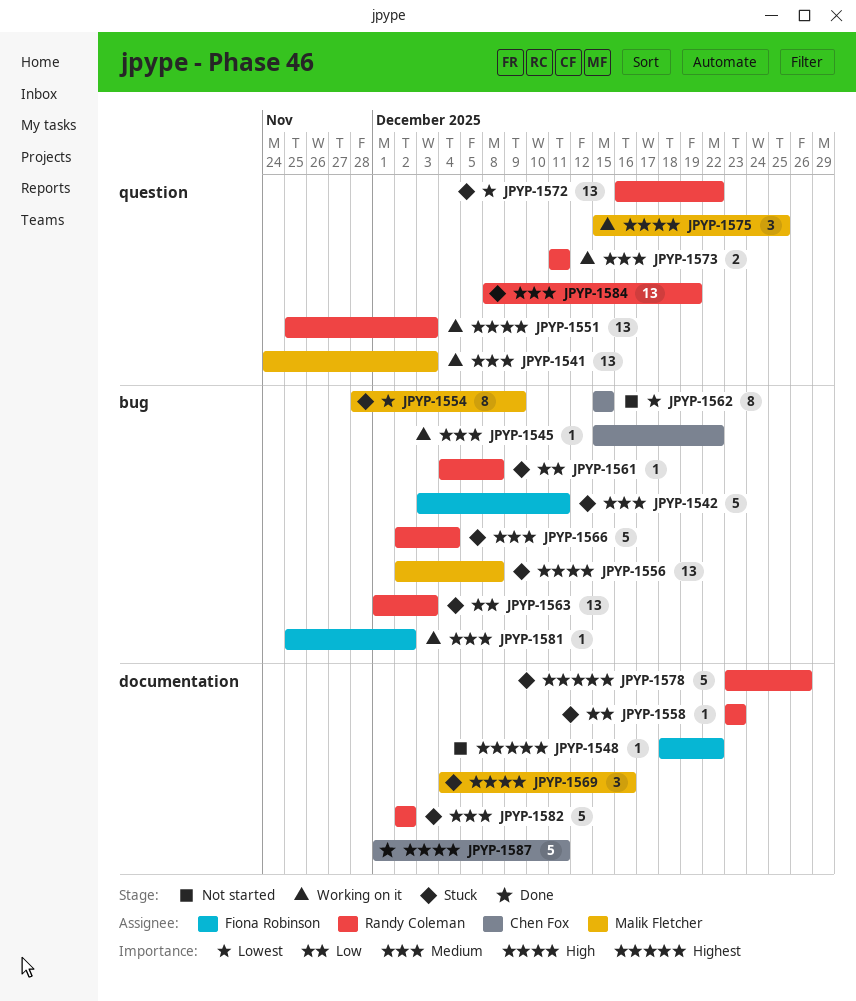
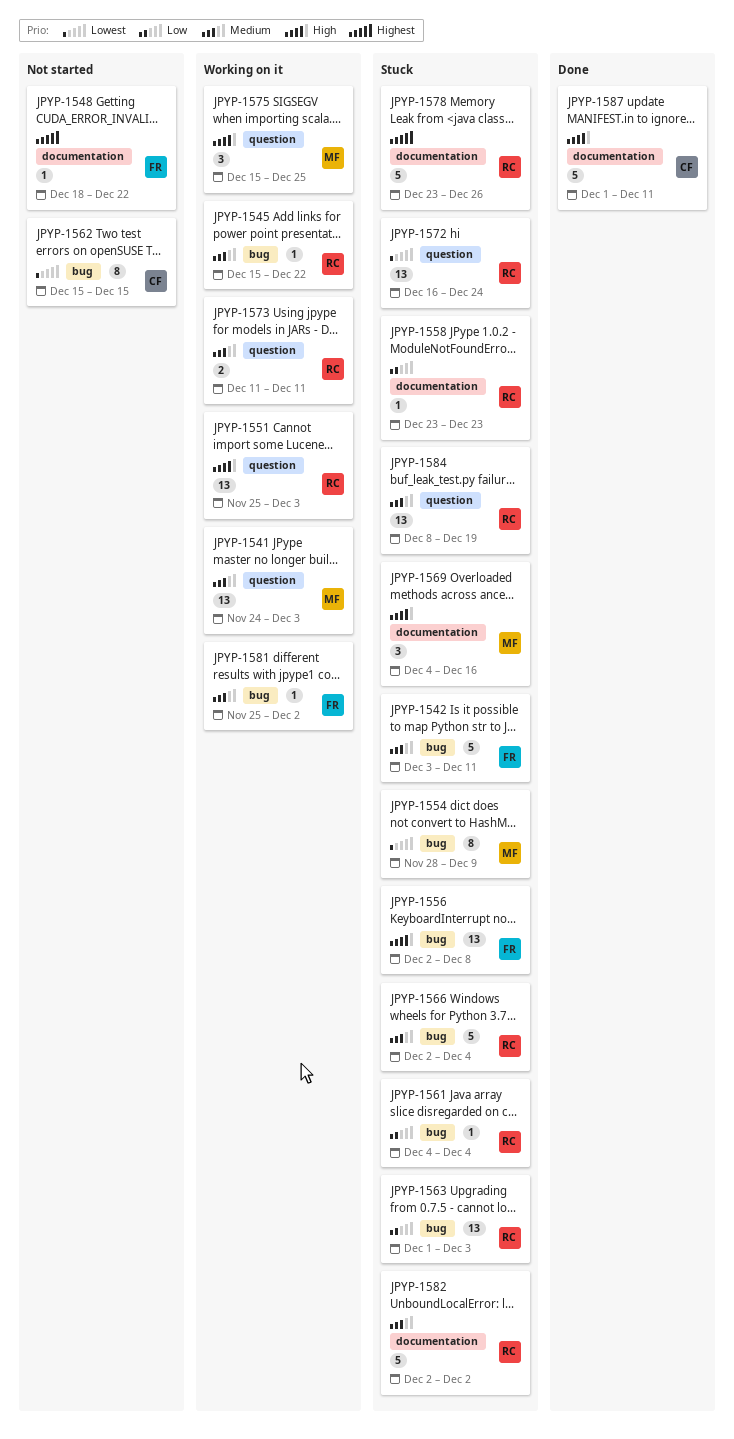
JPYP-1545, owner: Chen Fox -> Randy Coleman
JPYP-1556, owner: Malik Fletcher -> Fiona Robinson
JPYP-1561, due: Dec 8 -> Dec 4
JPYP-1572, due: Dec 22 -> Dec 24

